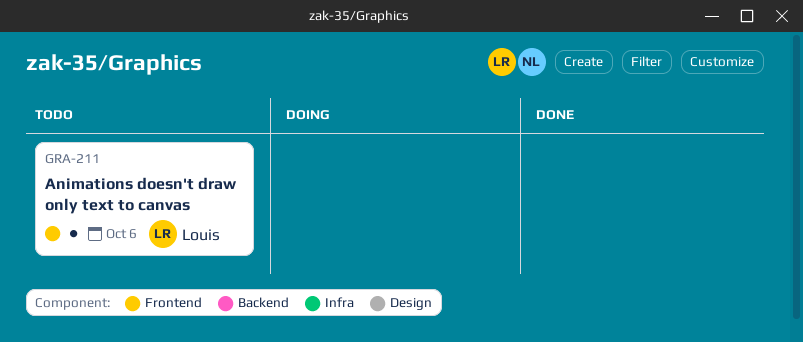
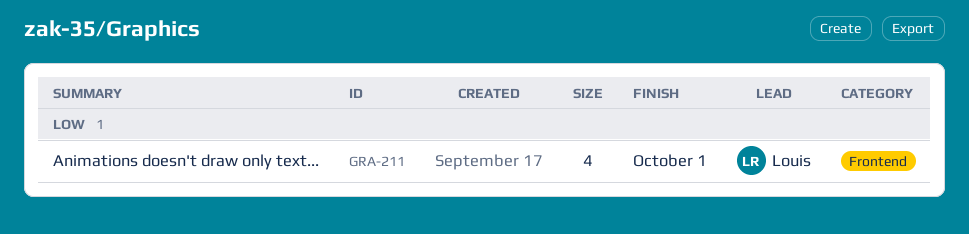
GRA-211, estimate: 1 -> 4
GRA-211, due: Oct 6 -> Oct 1

